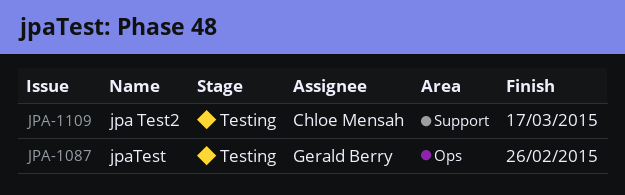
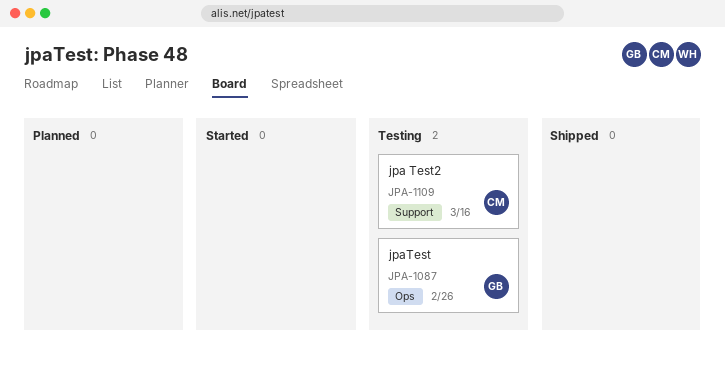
JPA-1109, due: Mar 17 -> Mar 16

